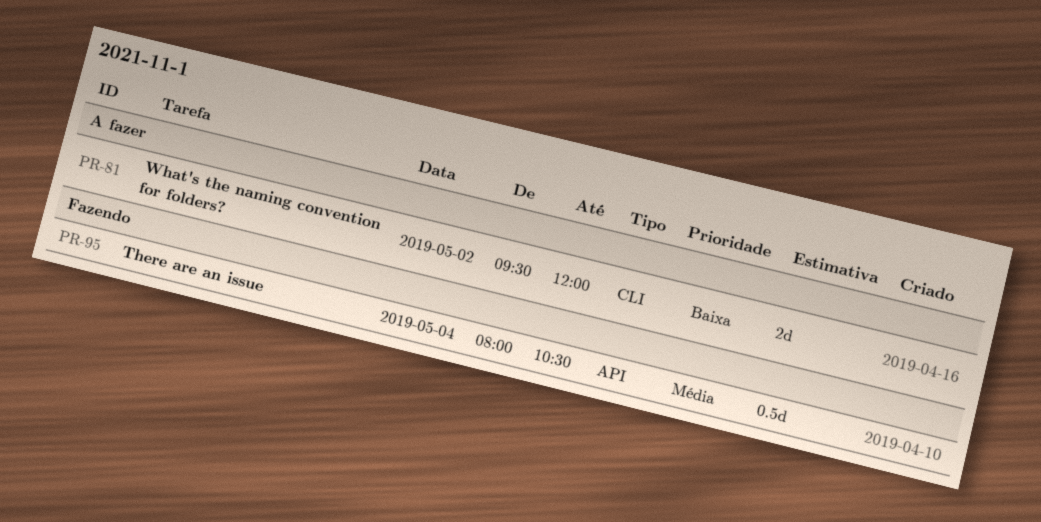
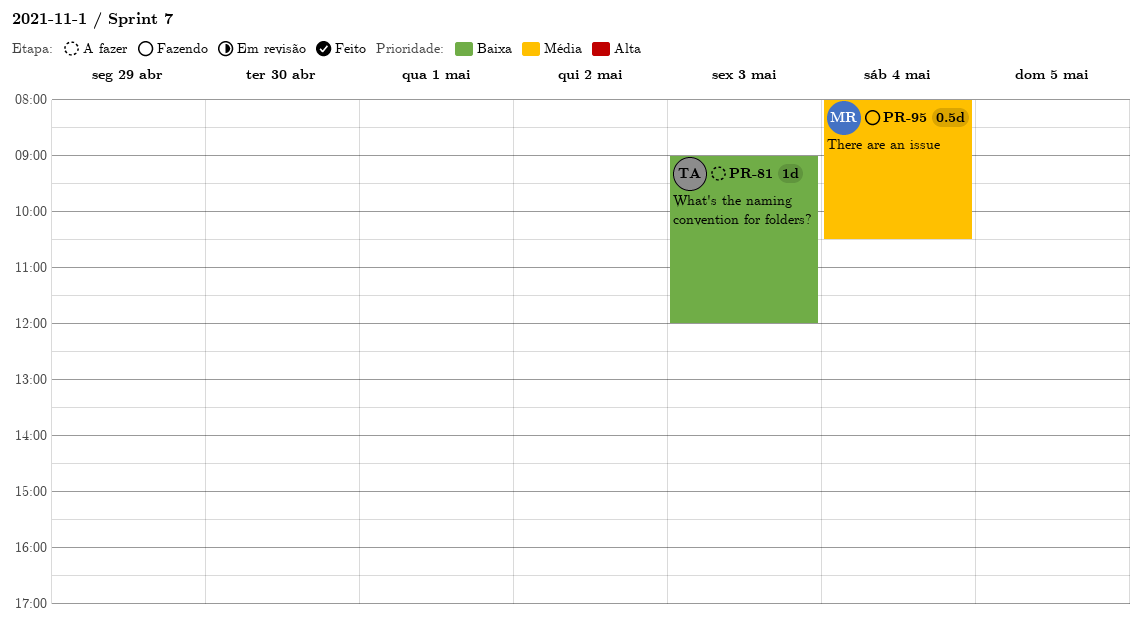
PR-81, estimate: 2d -> 1d
PR-81, day: May 2 -> May 3
PR-81, begins: 09:30 -> 09:00

